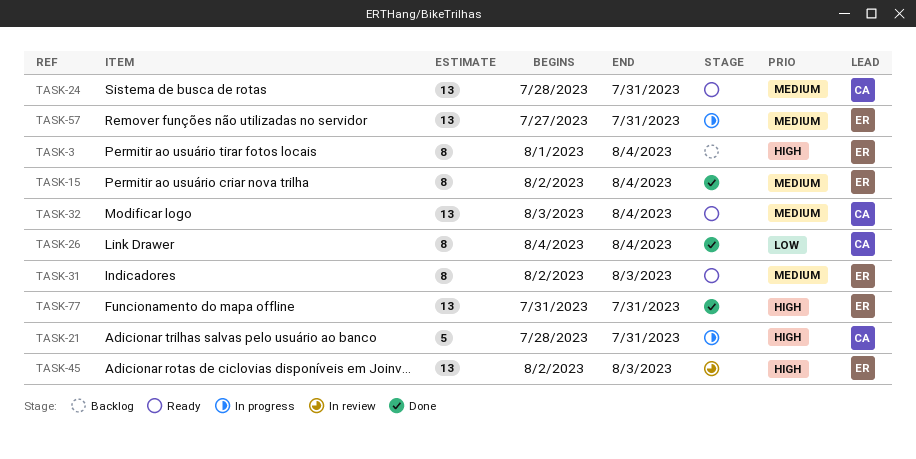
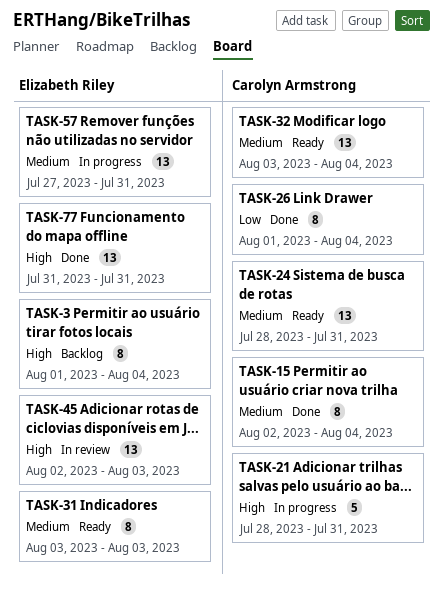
TASK-15, owner: Elizabeth Riley -> Carolyn Armstrong
TASK-26, start: Aug 4 -> Aug 1
TASK-31, start: Aug 2 -> Aug 3

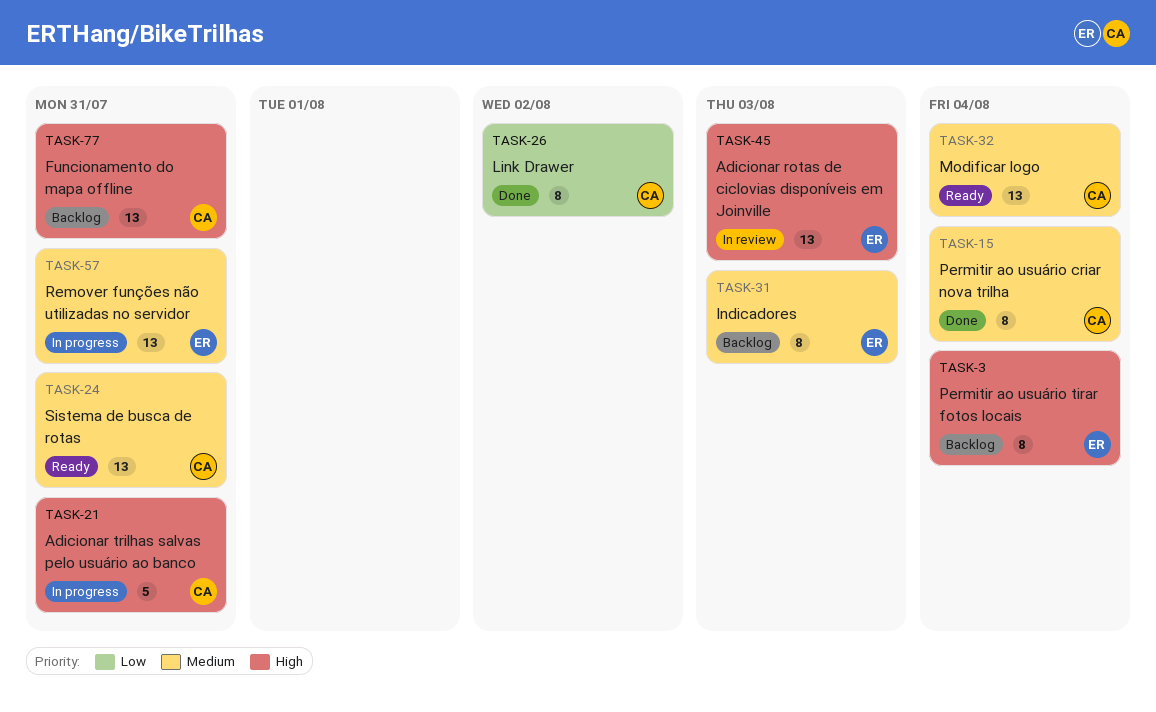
TASK-26, due: Aug 4 -> Aug 2
TASK-31, status: Ready -> Backlog
TASK-77, status: Done -> Backlog
TASK-77, owner: Elizabeth Riley -> Carolyn Armstrong

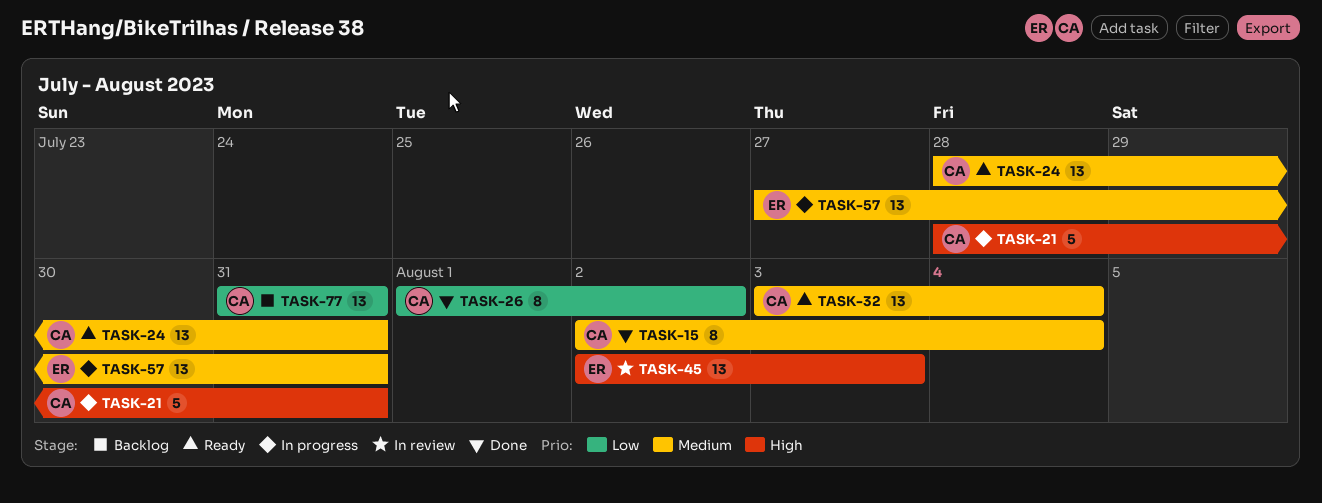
TASK-3: present -> none
TASK-31: present -> none
TASK-77, priority: High -> Low

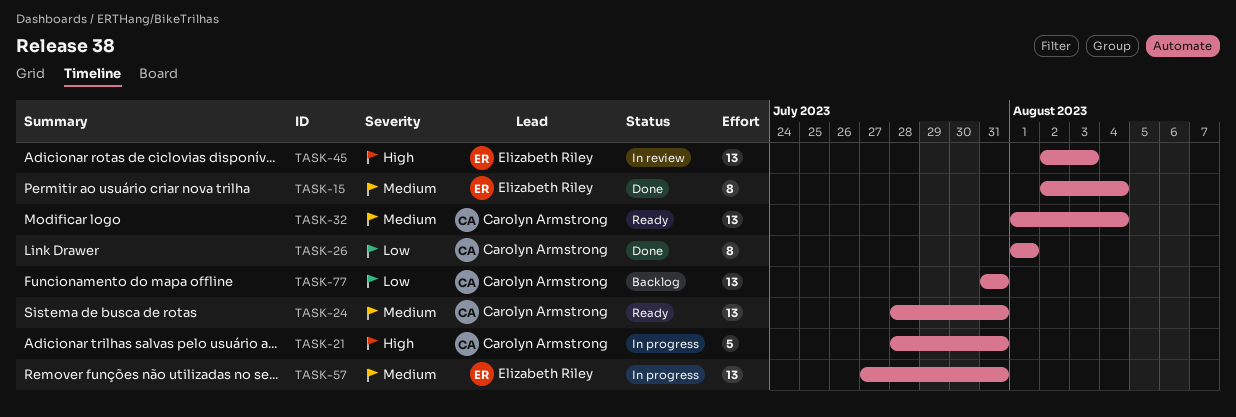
TASK-15, owner: Carolyn Armstrong -> Elizabeth Riley
TASK-26, due: Aug 2 -> Aug 1
TASK-32, start: Aug 3 -> Aug 1

